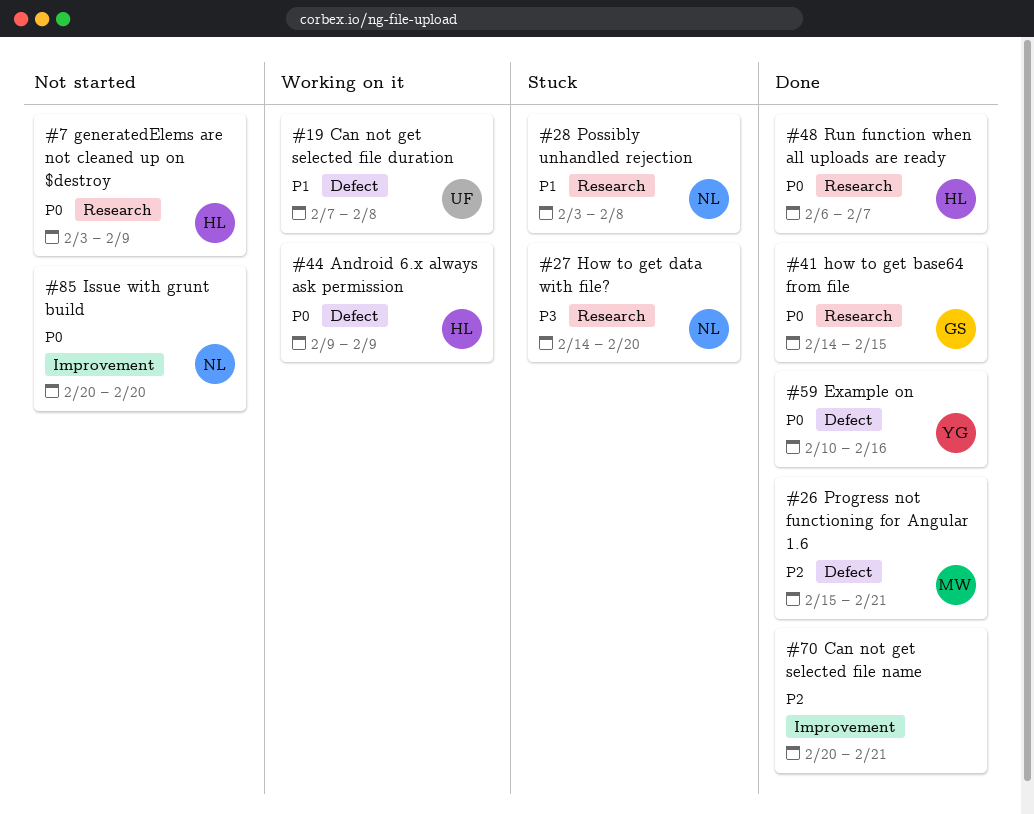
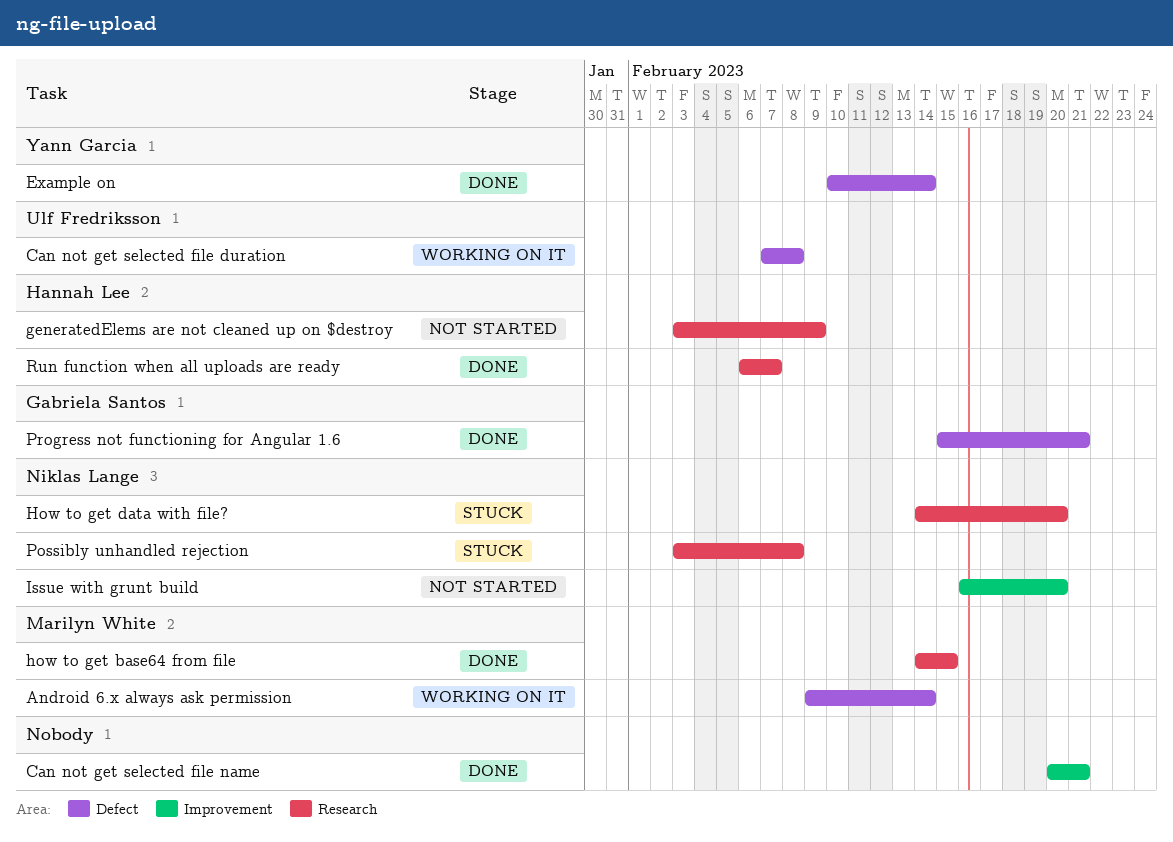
Android 6.x always ask permission, owner: Hannah Lee -> Marilyn White
Android 6.x always ask permission, due: Feb 9 -> Feb 14
Example on, due: Feb 16 -> Feb 14
how to get base64 from file, owner: Gabriela Santos -> Marilyn White
Issue with grunt build, start: Feb 20 -> Feb 16
Progress not functioning for Angular 1.6, owner: Marilyn White -> Gabriela Santos

